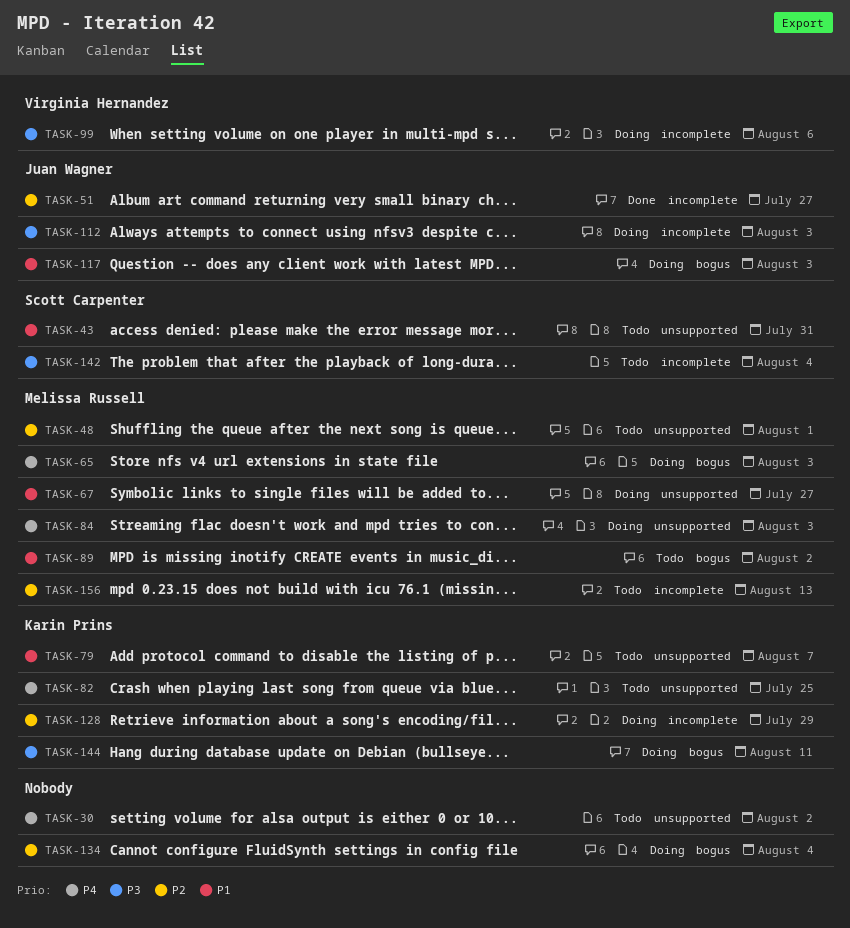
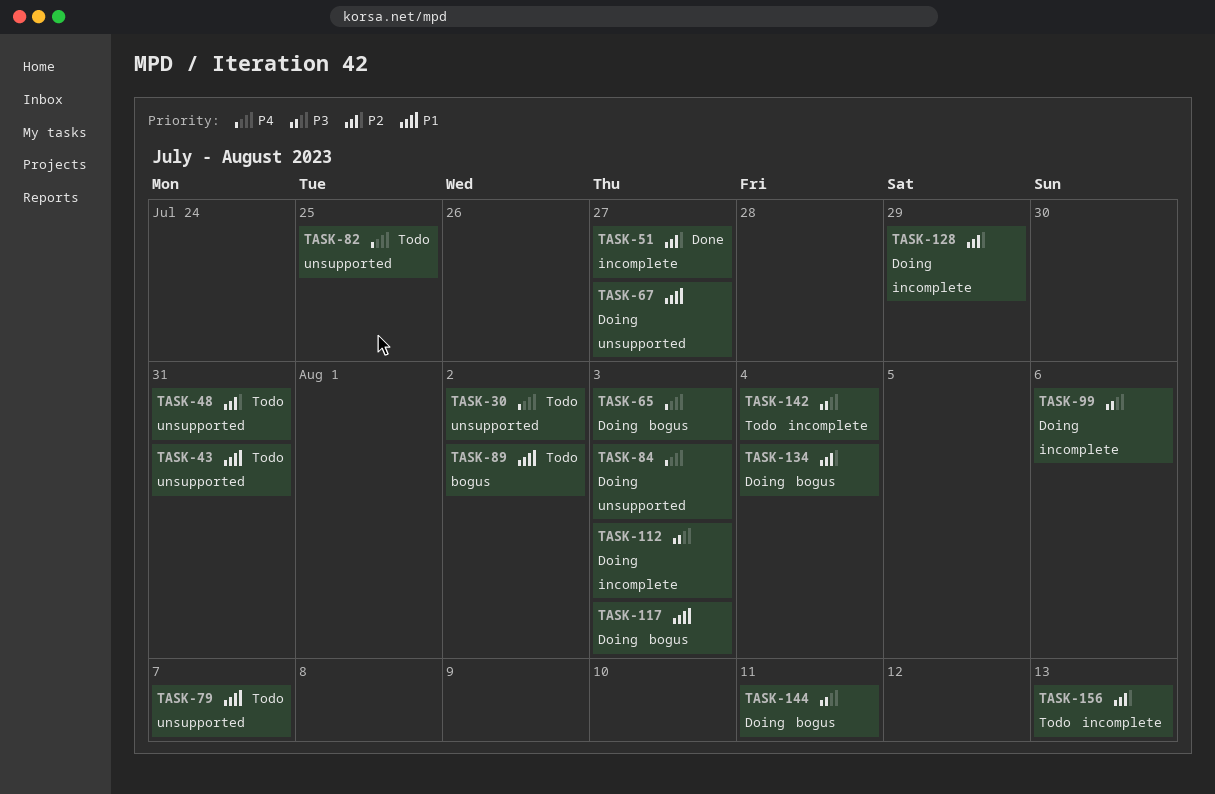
TASK-48, due: Aug 1 -> Jul 31

